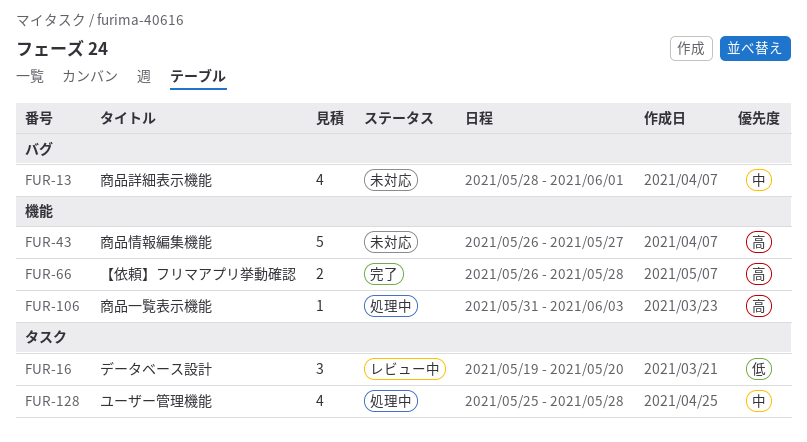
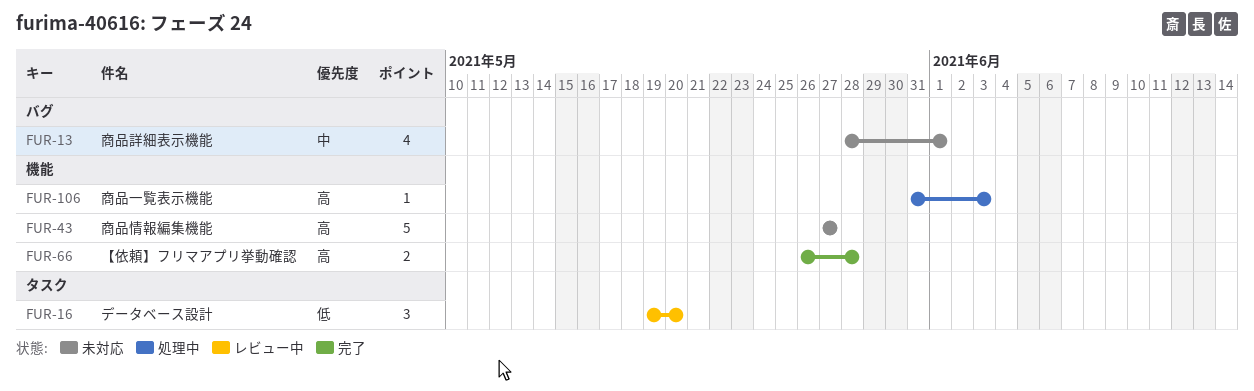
FUR-43, start: May 26 -> May 27
FUR-128: present -> none

